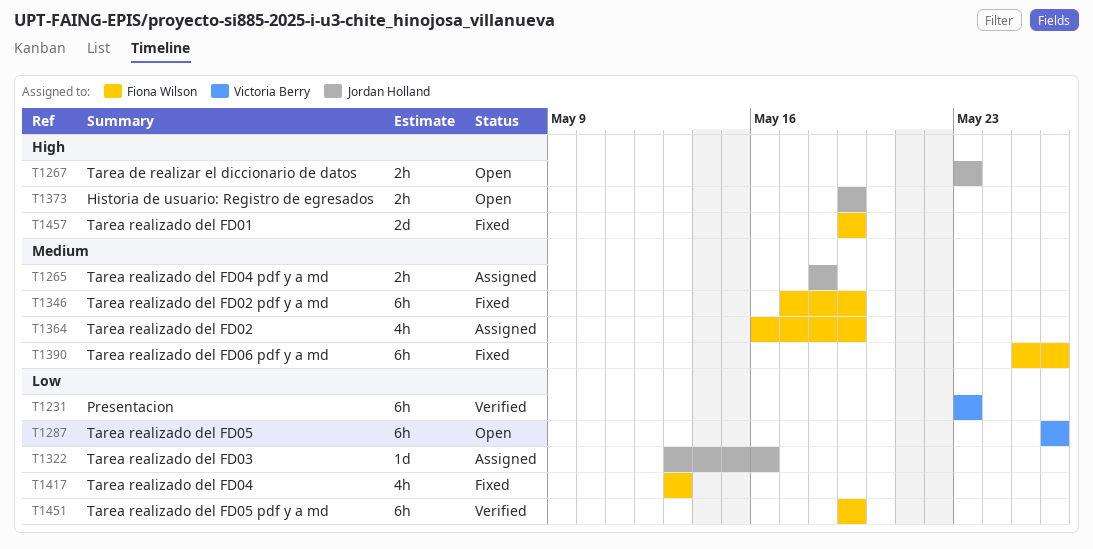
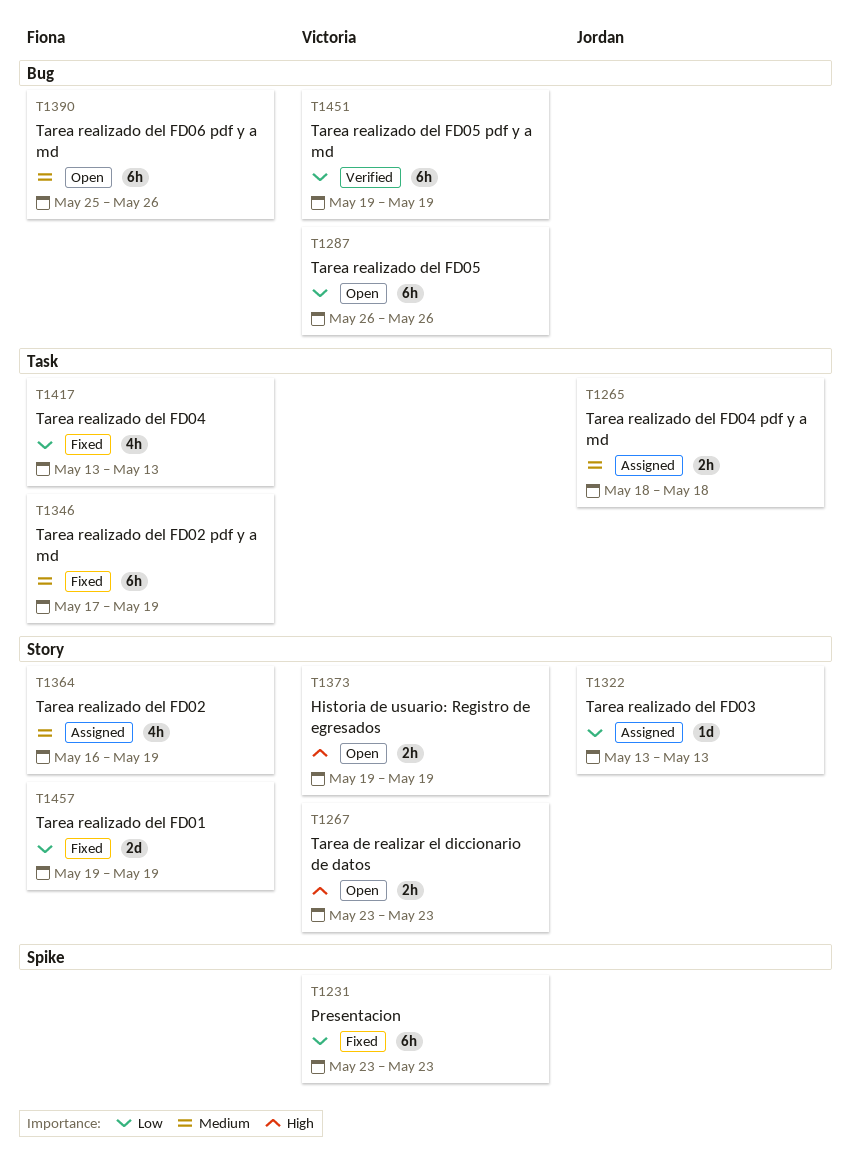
T1231, status: Verified -> Fixed
T1267, owner: Jordan Holland -> Victoria Berry
T1322, due: May 16 -> May 13
T1373, owner: Jordan Holland -> Victoria Berry
T1390, status: Fixed -> Open
T1451, owner: Fiona Wilson -> Victoria Berry
T1457, priority: High -> Low

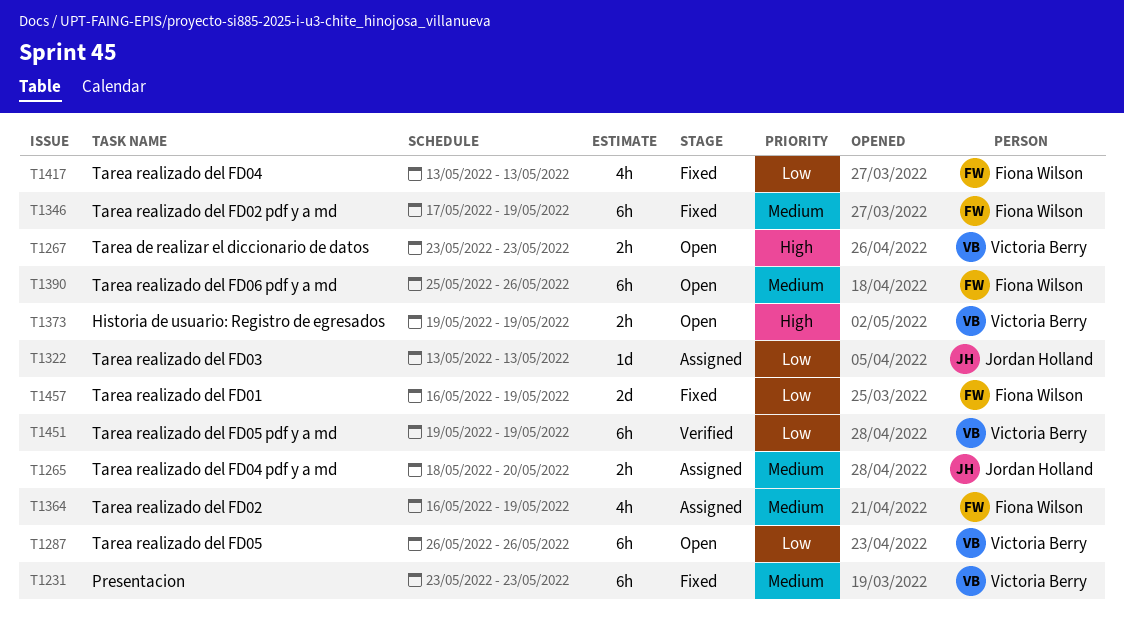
T1231, priority: Low -> Medium
T1265, due: May 18 -> May 20
T1457, start: May 19 -> May 16

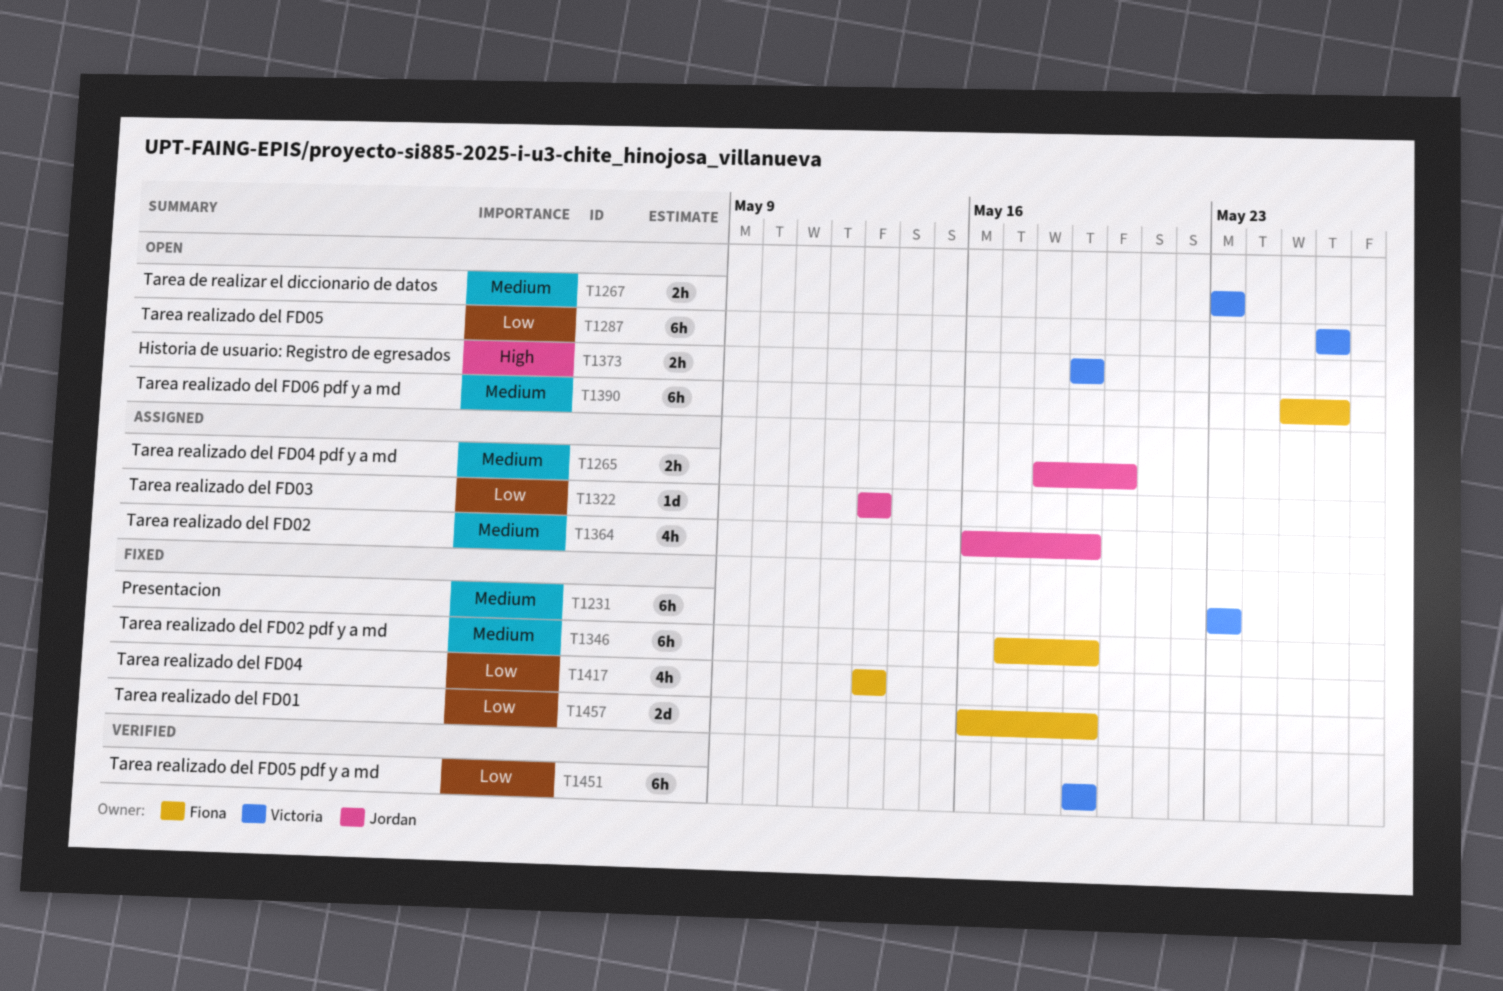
T1267, priority: High -> Medium
T1364, owner: Fiona Wilson -> Jordan Holland

